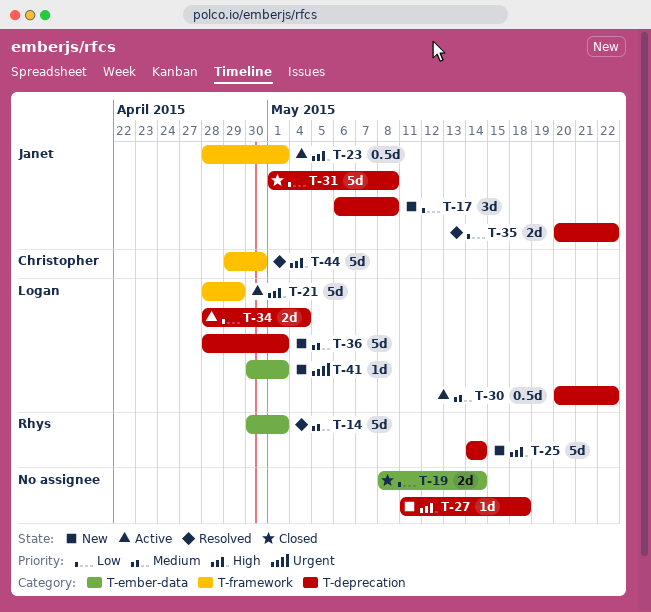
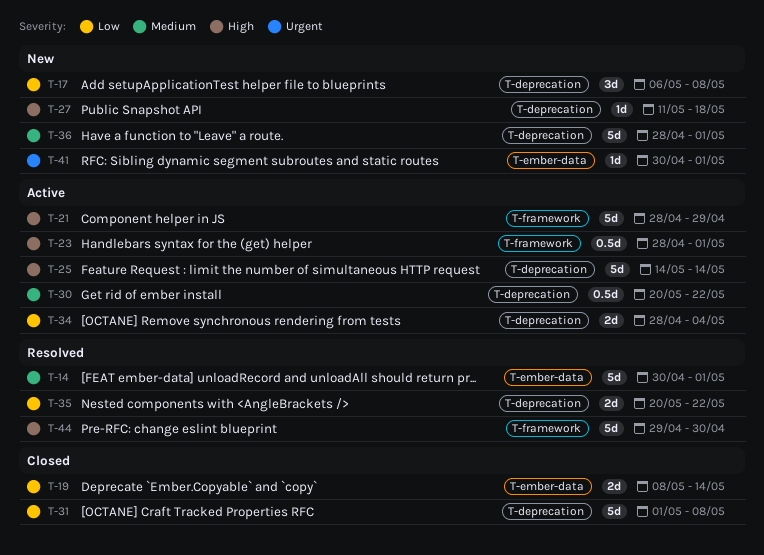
T-25, status: New -> Active

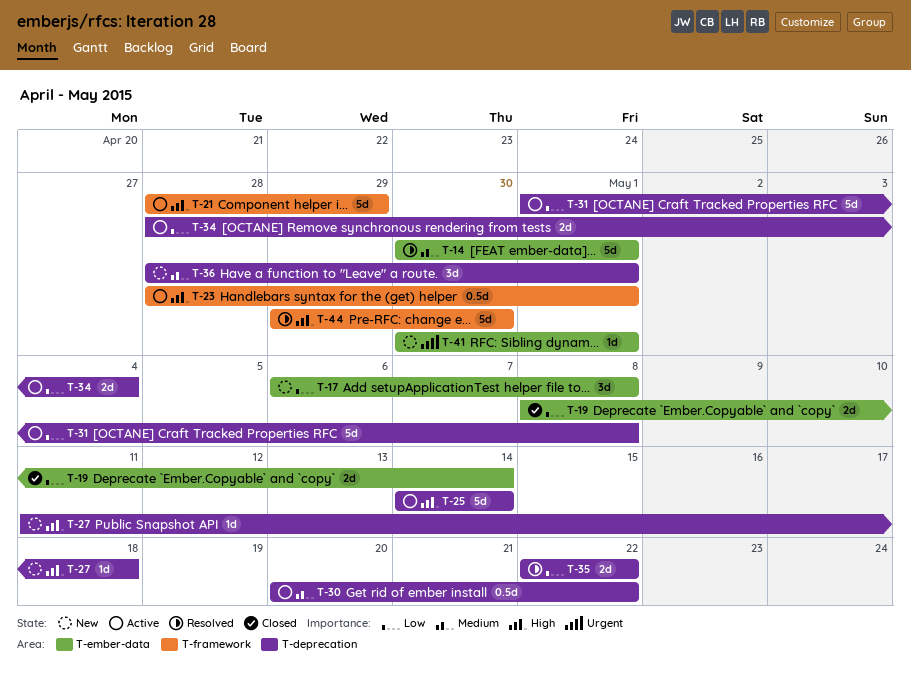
T-17, label: T-deprecation -> T-ember-data
T-31, status: Closed -> Active
T-35, start: May 20 -> May 22
T-36, estimate: 5d -> 3d

